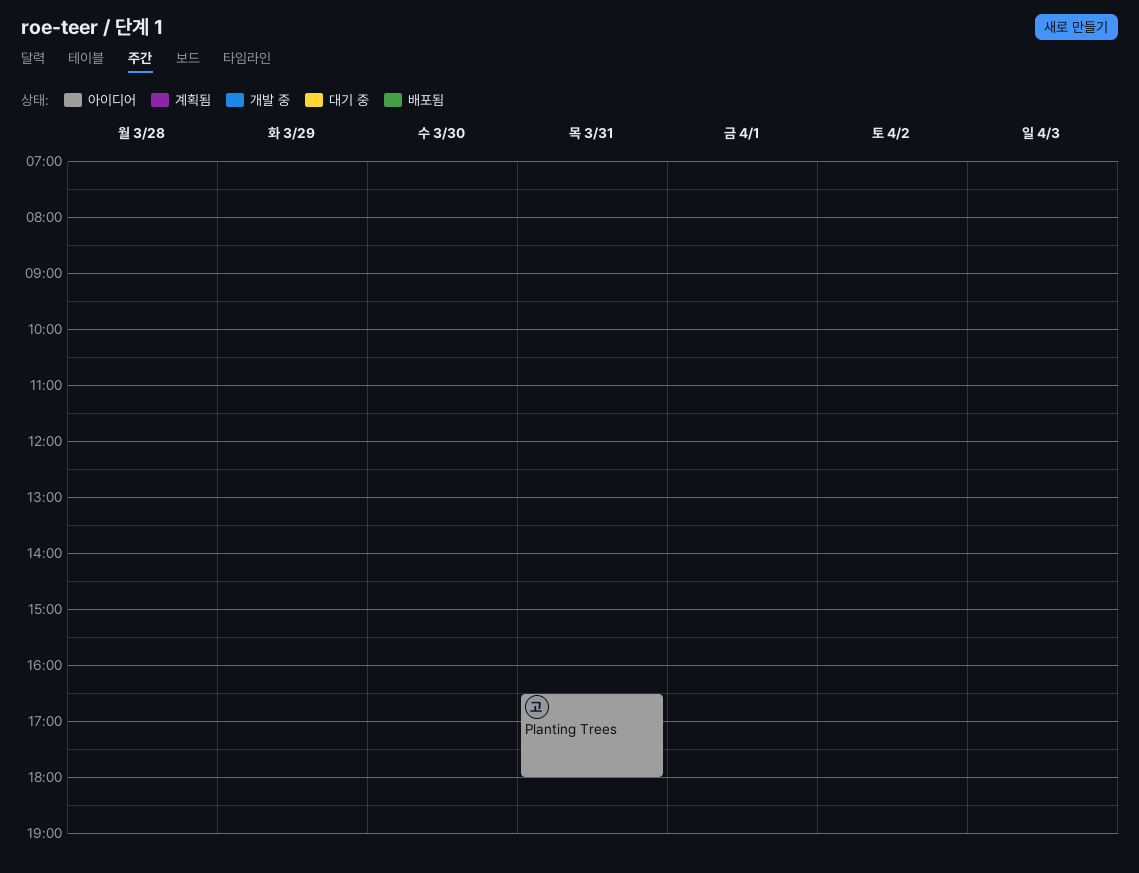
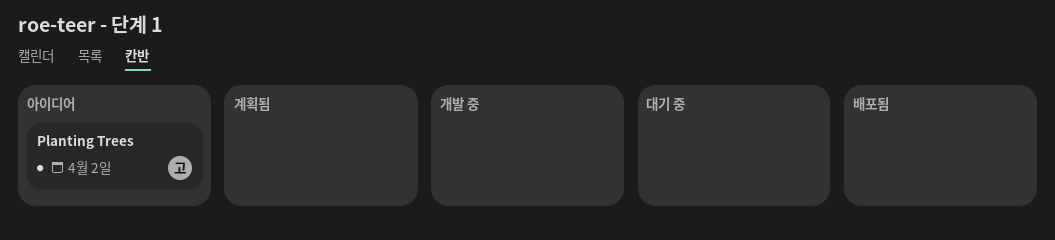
Planting Trees, day: Mar 31 -> Apr 2

